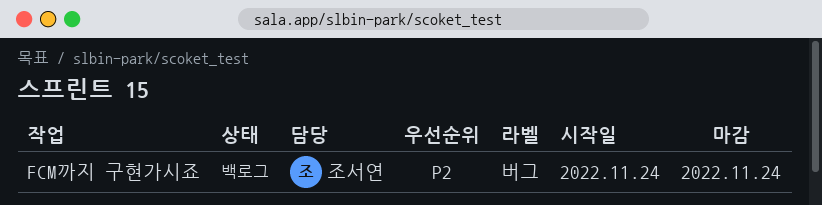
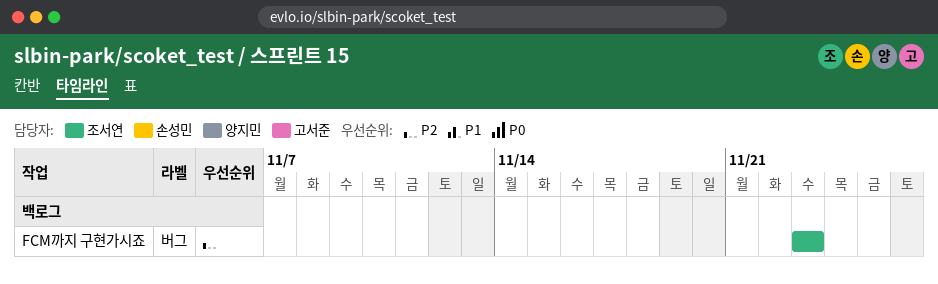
FCM까지 구현가시죠, start: Nov 24 -> Nov 23
FCM까지 구현가시죠, due: Nov 24 -> Nov 23

